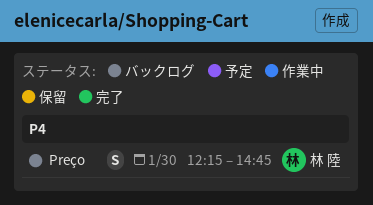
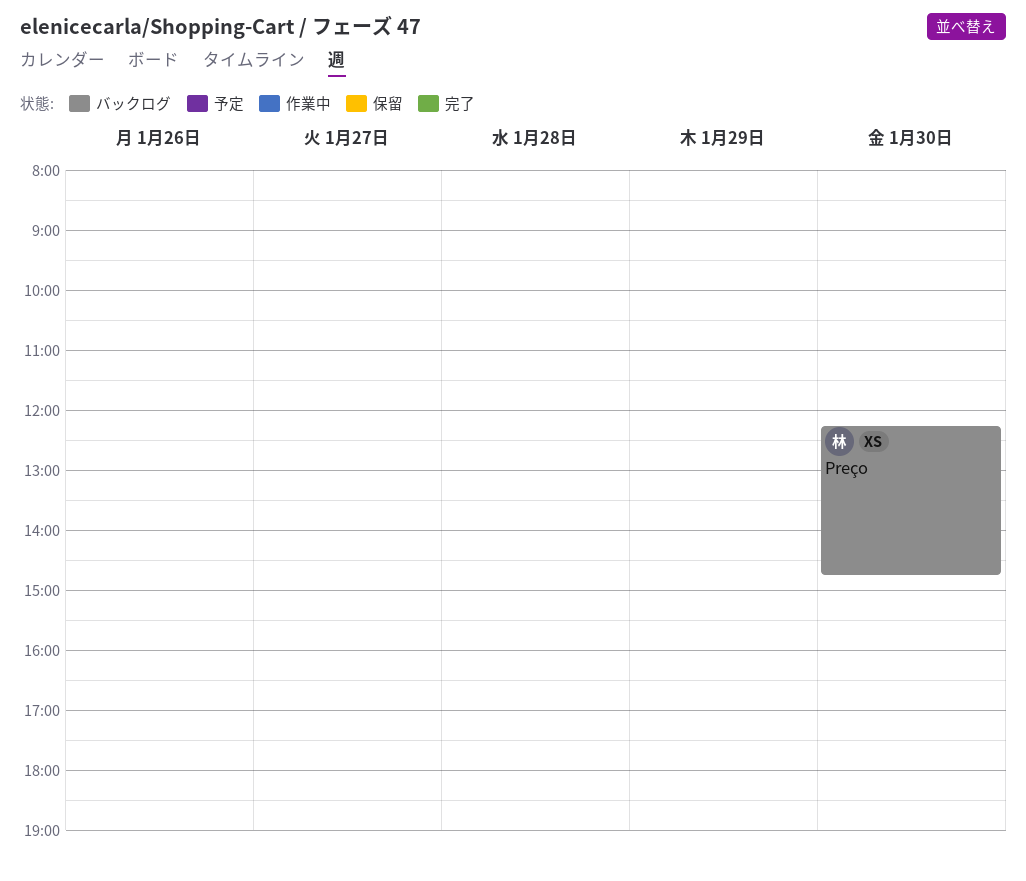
Preço, estimate: S -> XS

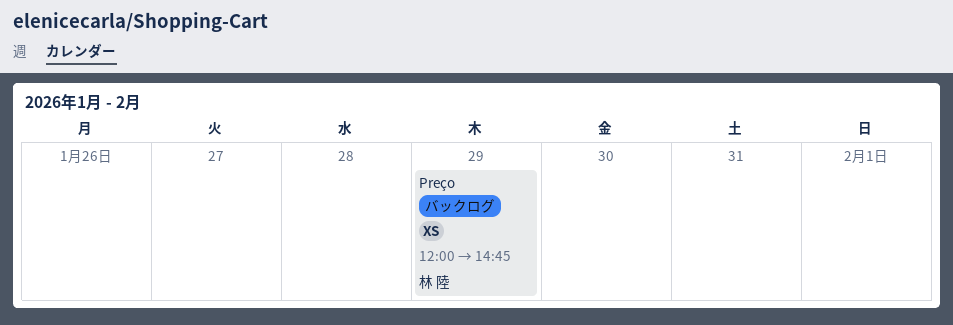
Preço, day: Jan 30 -> Jan 29
Preço, begins: 12:15 -> 12:00

